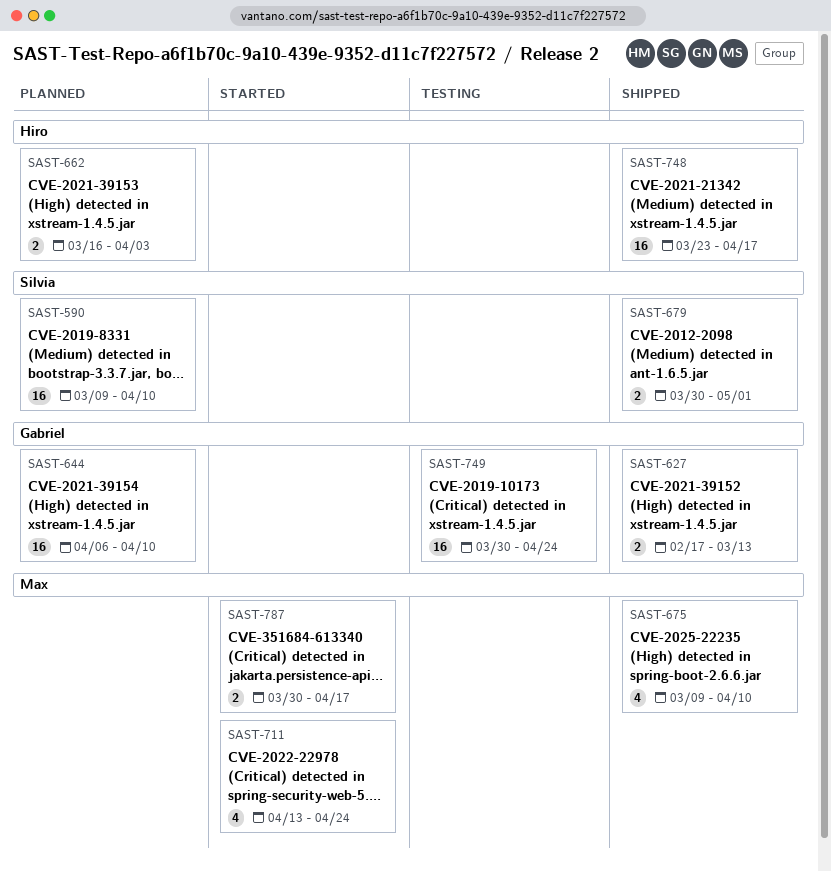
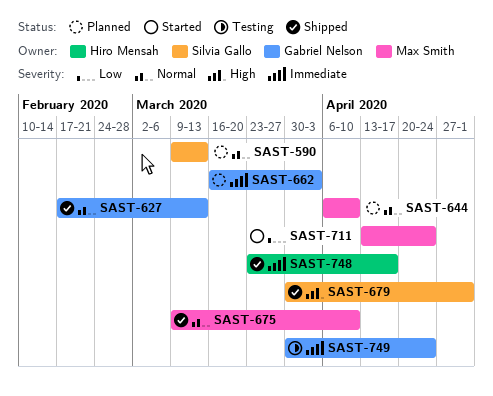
SAST-590, due: Apr 10 -> Mar 13
SAST-644, owner: Gabriel Nelson -> Max Smith
SAST-662, owner: Hiro Mensah -> Gabriel Nelson
SAST-787: present -> none

